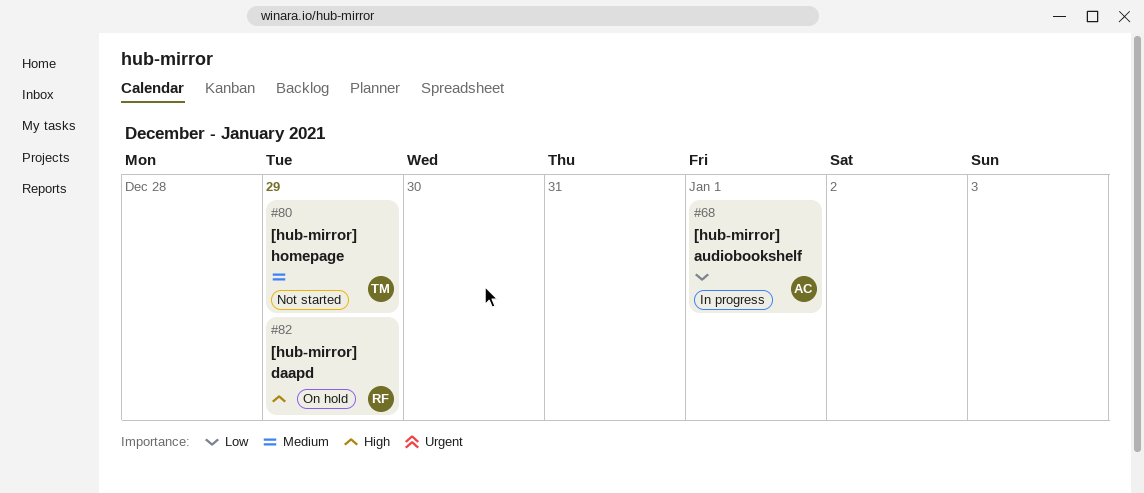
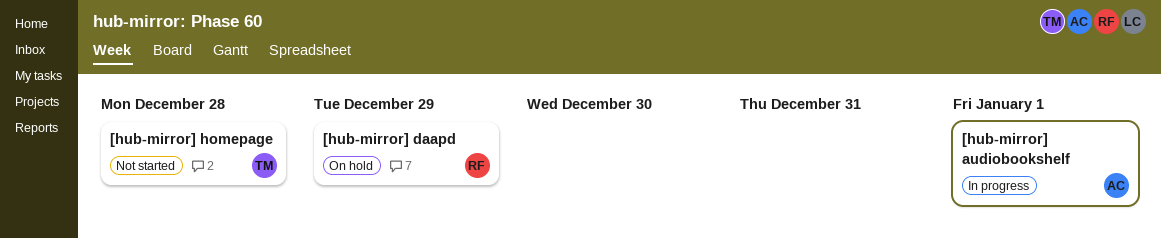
[hub-mirror] homepage, due: Dec 29 -> Dec 28

